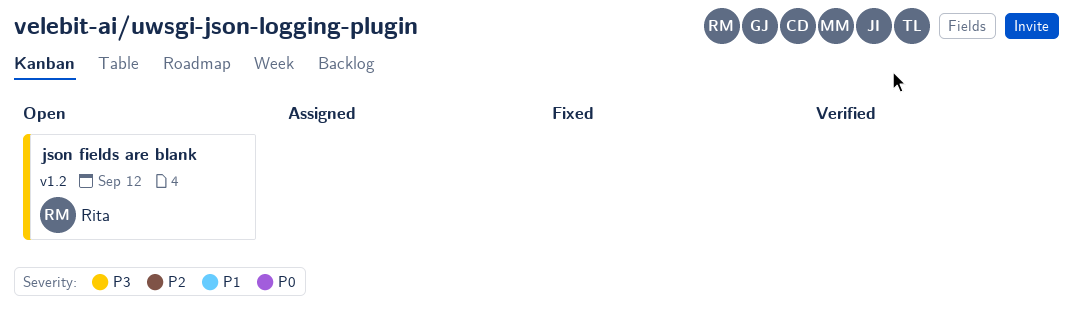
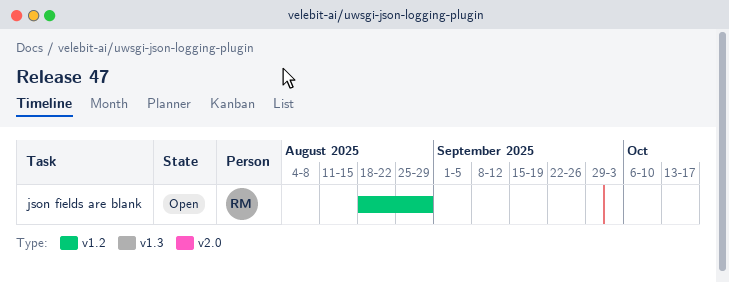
json fields are blank, due: Sep 12 -> Aug 29

